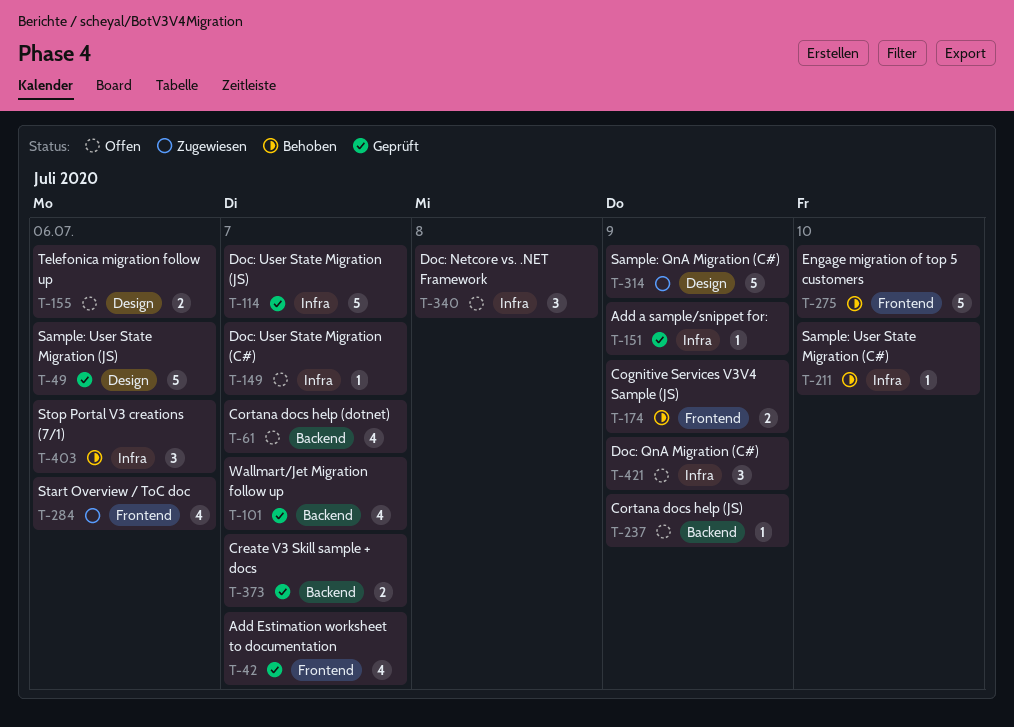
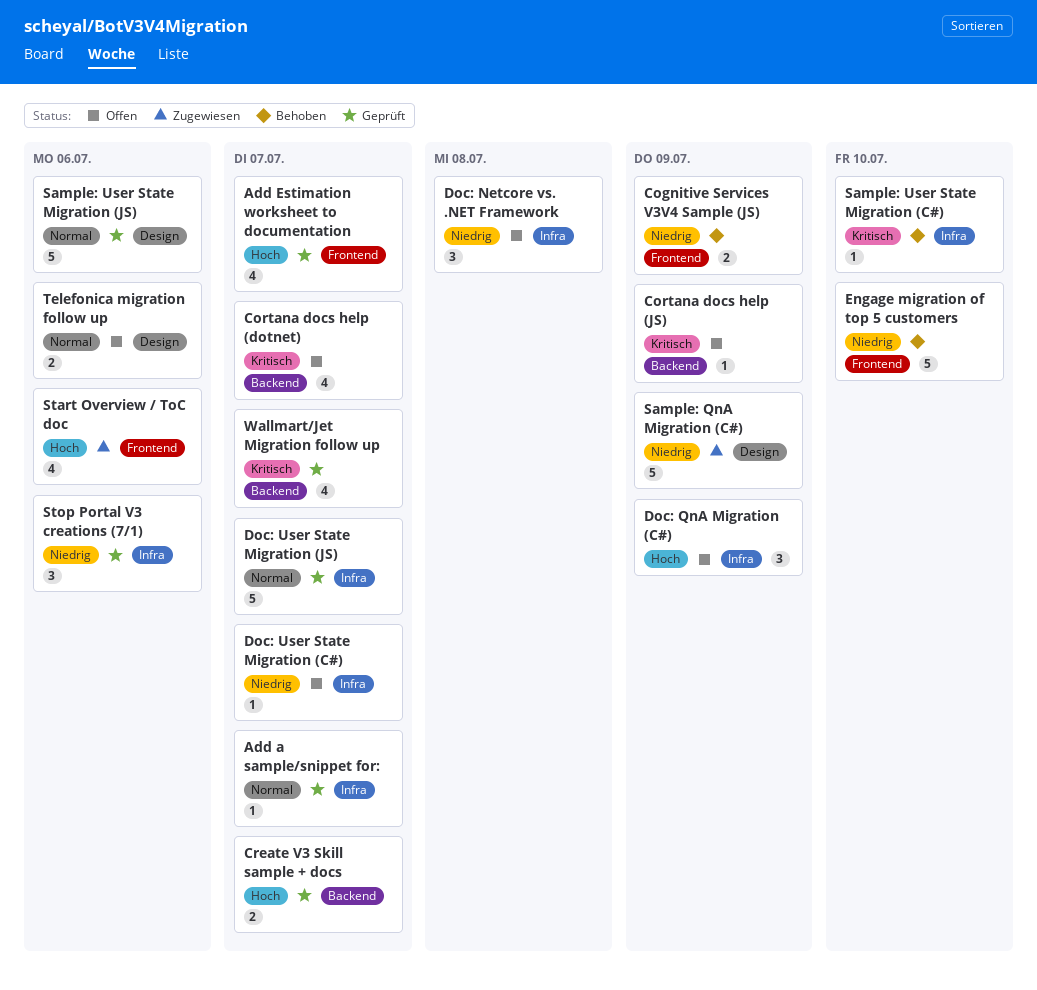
Add a sample/snippet for:, due: Jul 9 -> Jul 7
Stop Portal V3 creations (7/1), status: Behoben -> Geprüft

